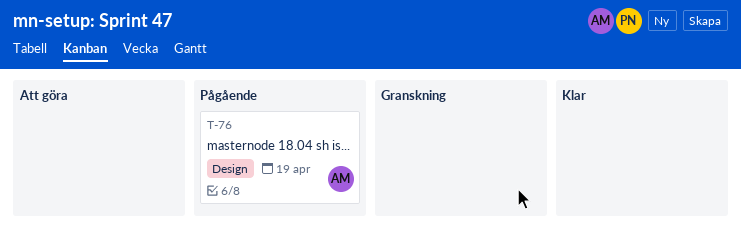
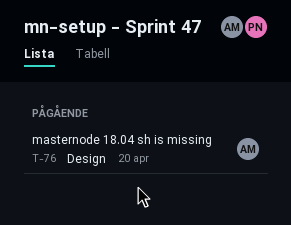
T-76, due: Apr 19 -> Apr 20

